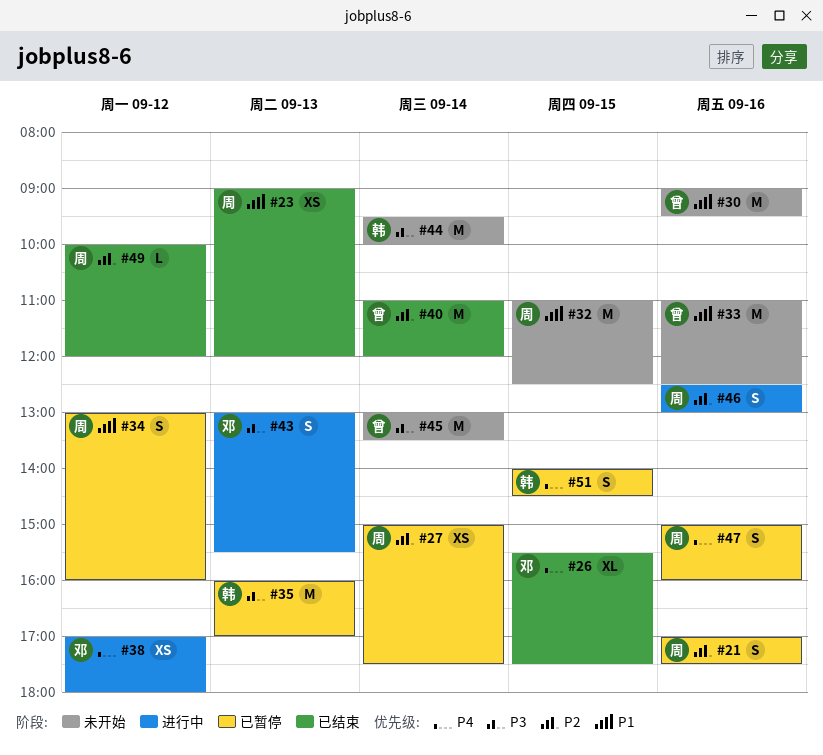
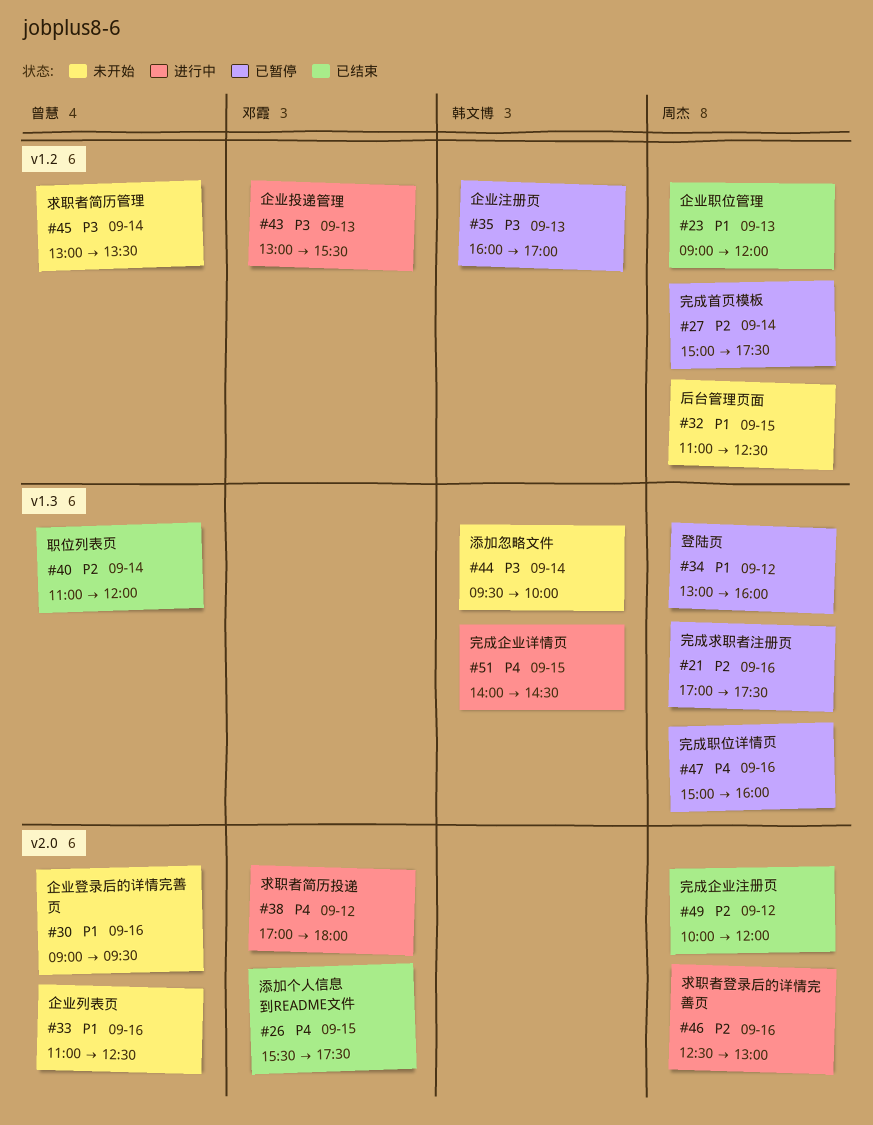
#51, status: 已暂停 -> 进行中

